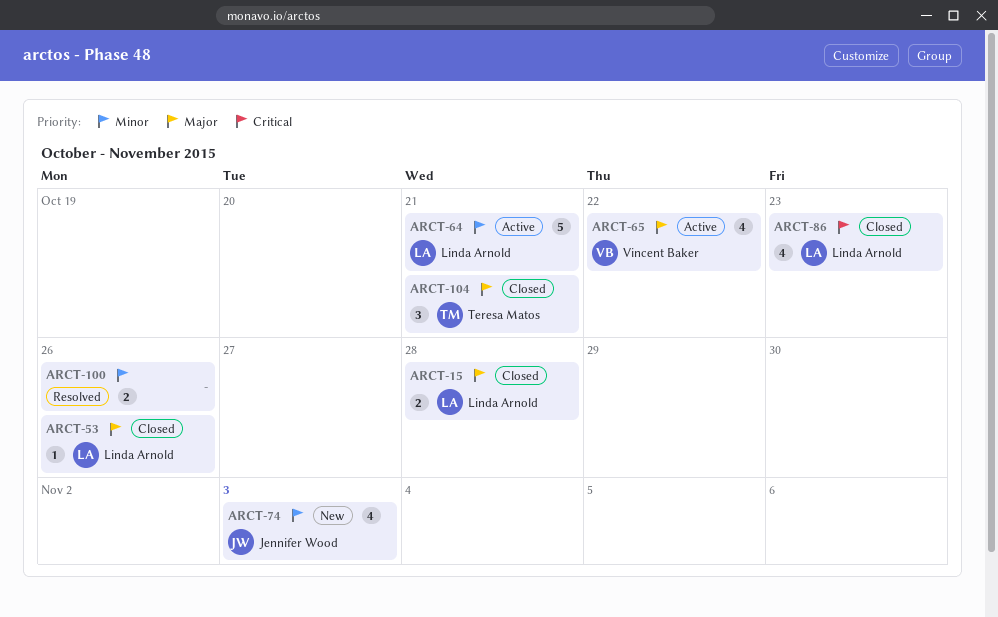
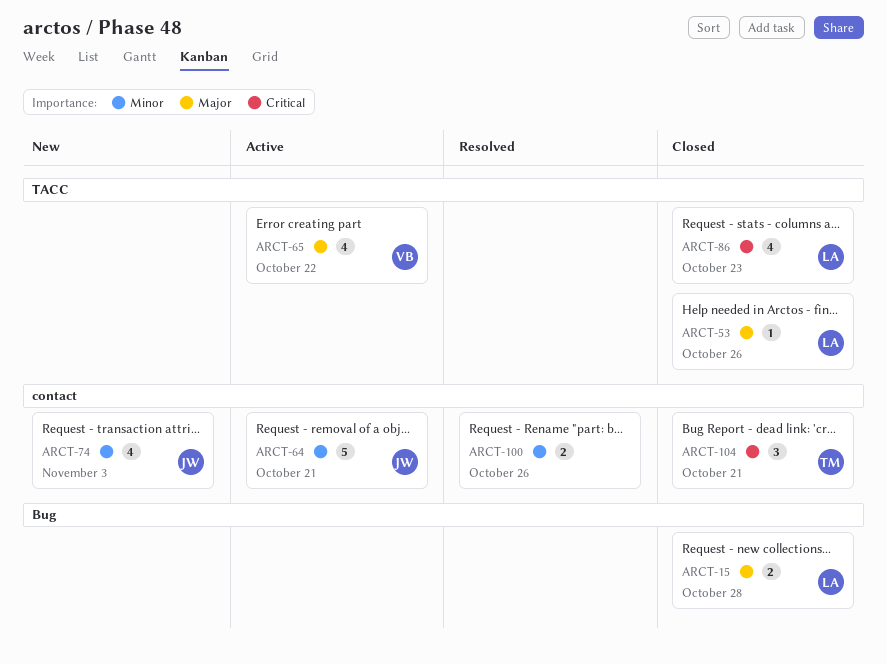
ARCT-64, owner: Linda Arnold -> Jennifer Wood
ARCT-104, priority: Major -> Critical

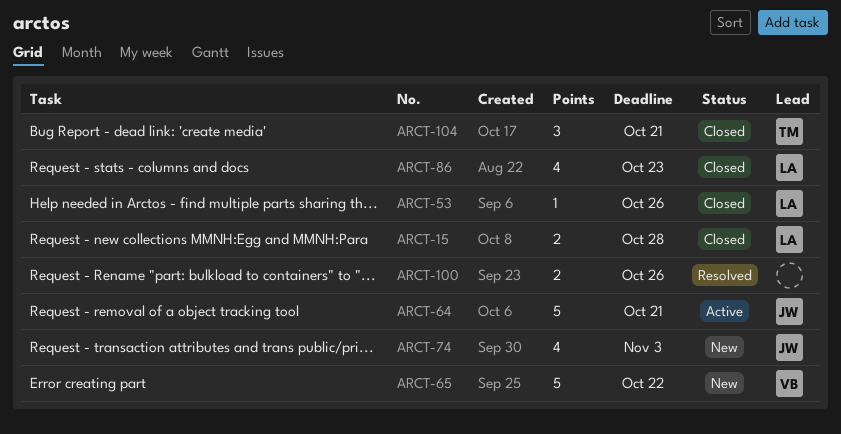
ARCT-65, status: Active -> New
ARCT-65, estimate: 4 -> 5

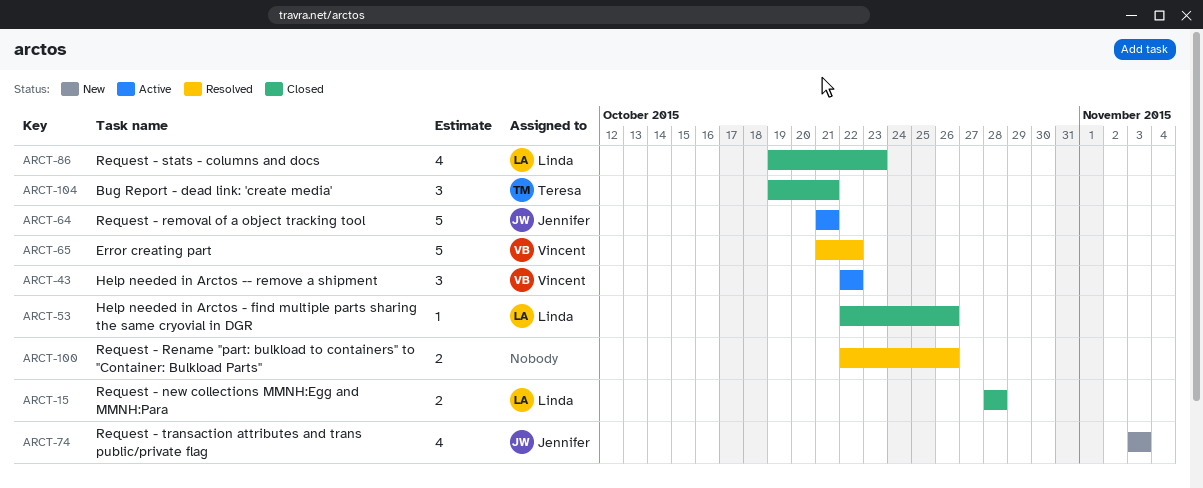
ARCT-43: none -> present
ARCT-65, status: New -> Resolved

